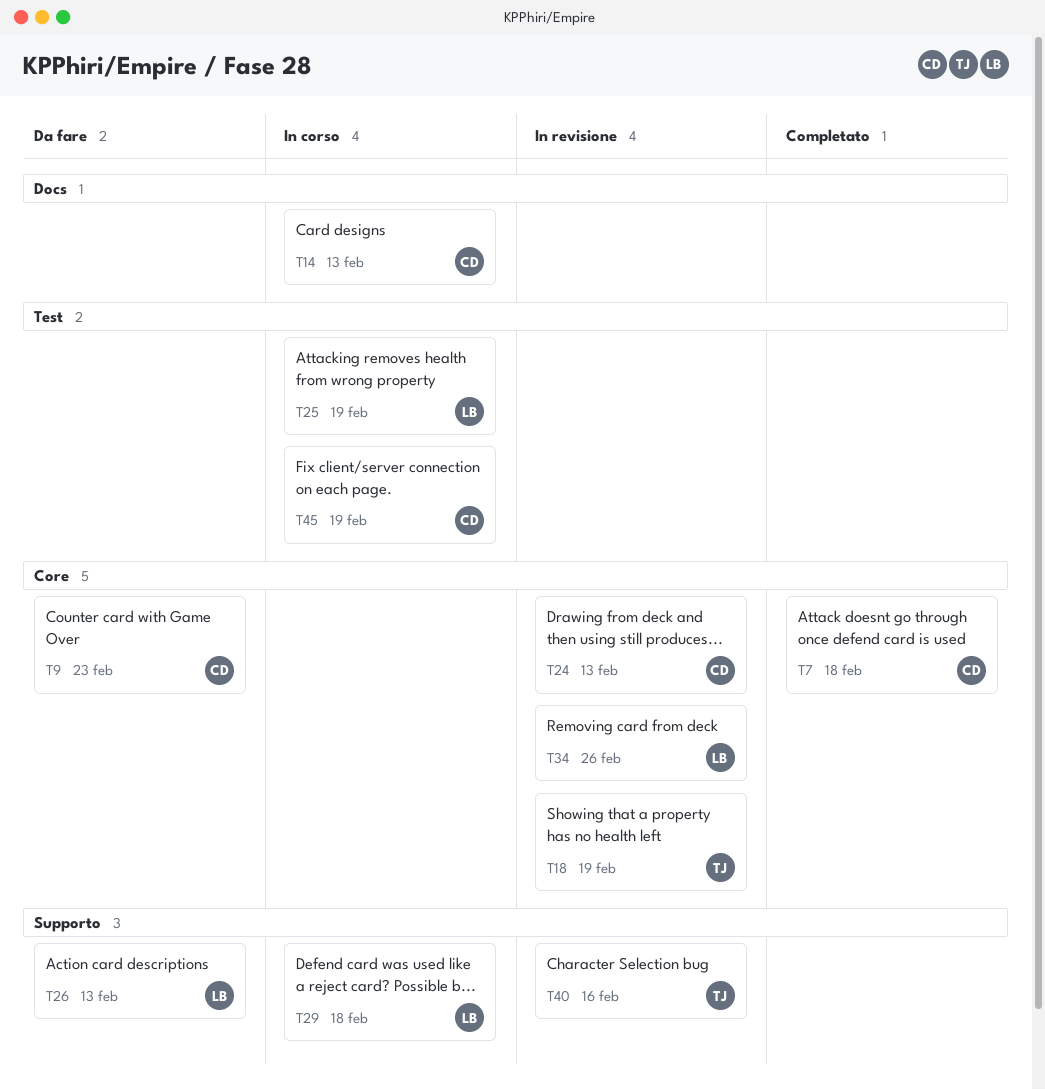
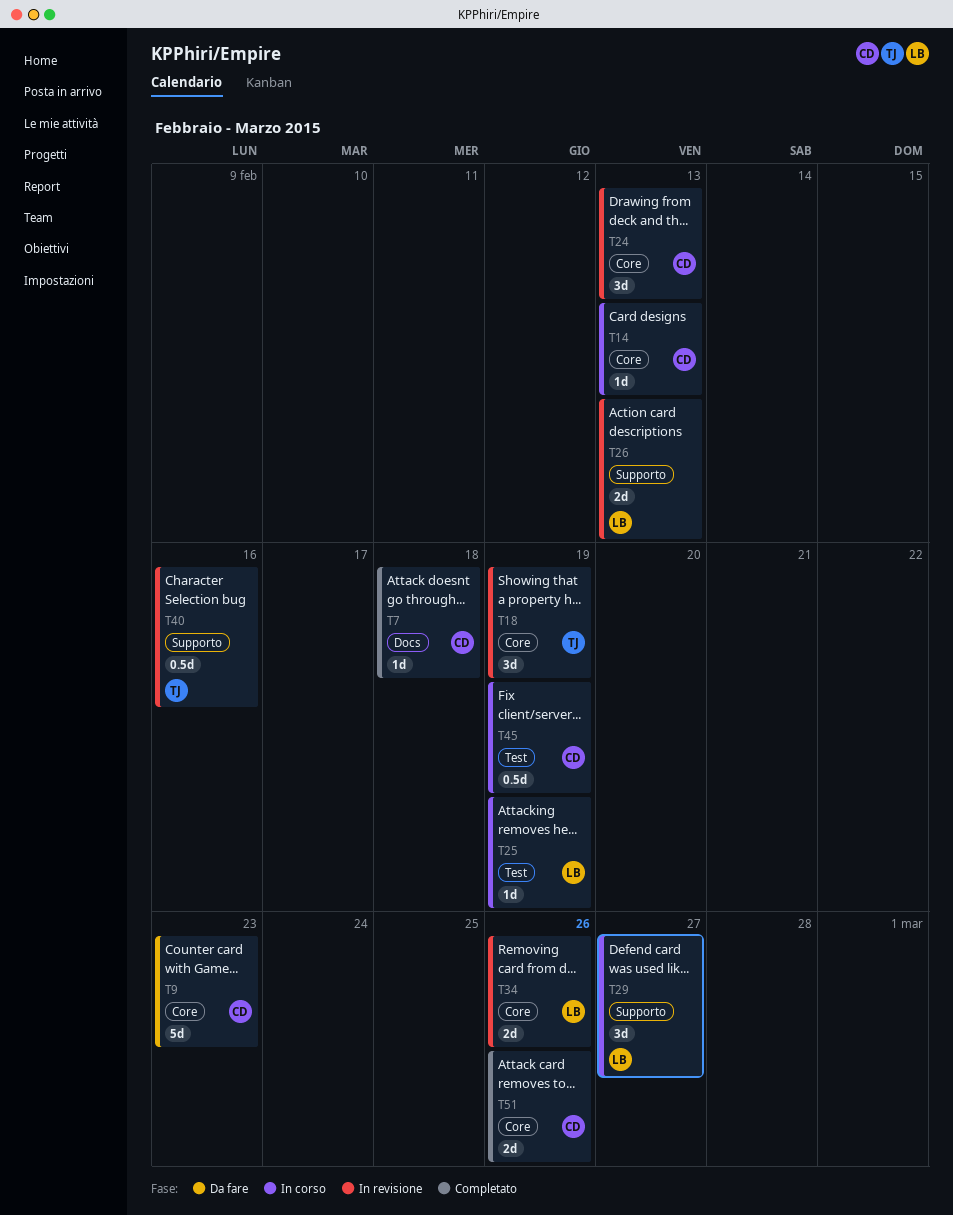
T7, label: Core -> Docs
T14, label: Docs -> Core
T26, status: Da fare -> In revisione
T29, due: Feb 18 -> Feb 27
T51: none -> present

